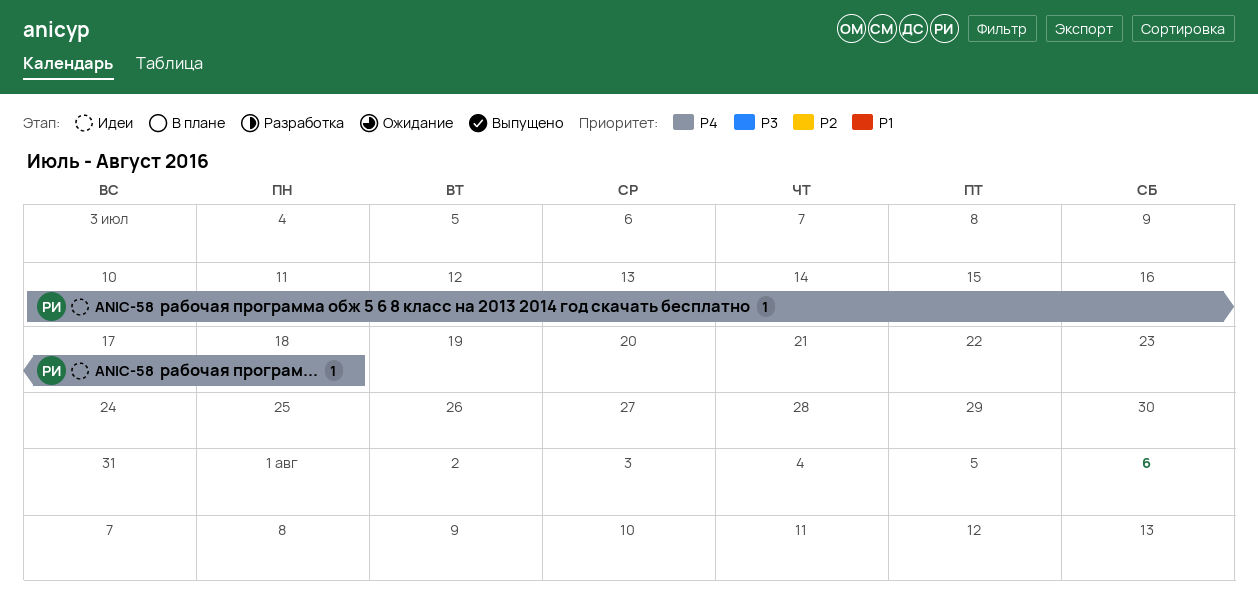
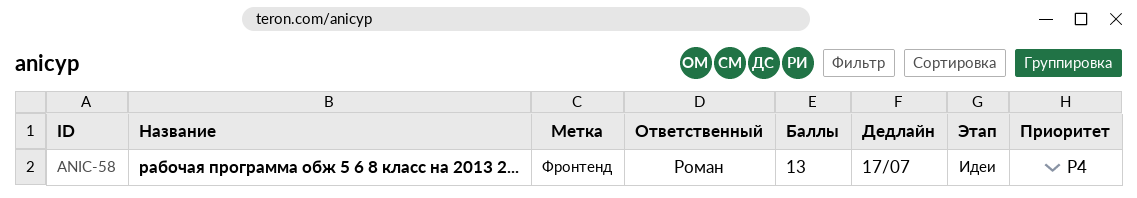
ANIC-58, estimate: 1 -> 13
ANIC-58, due: Jul 18 -> Jul 17

